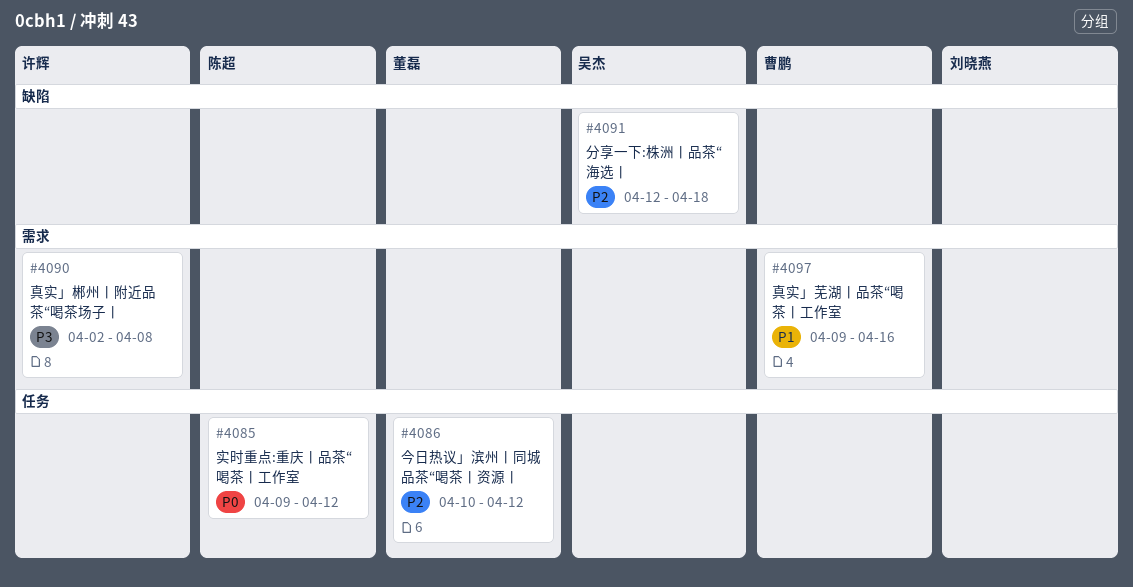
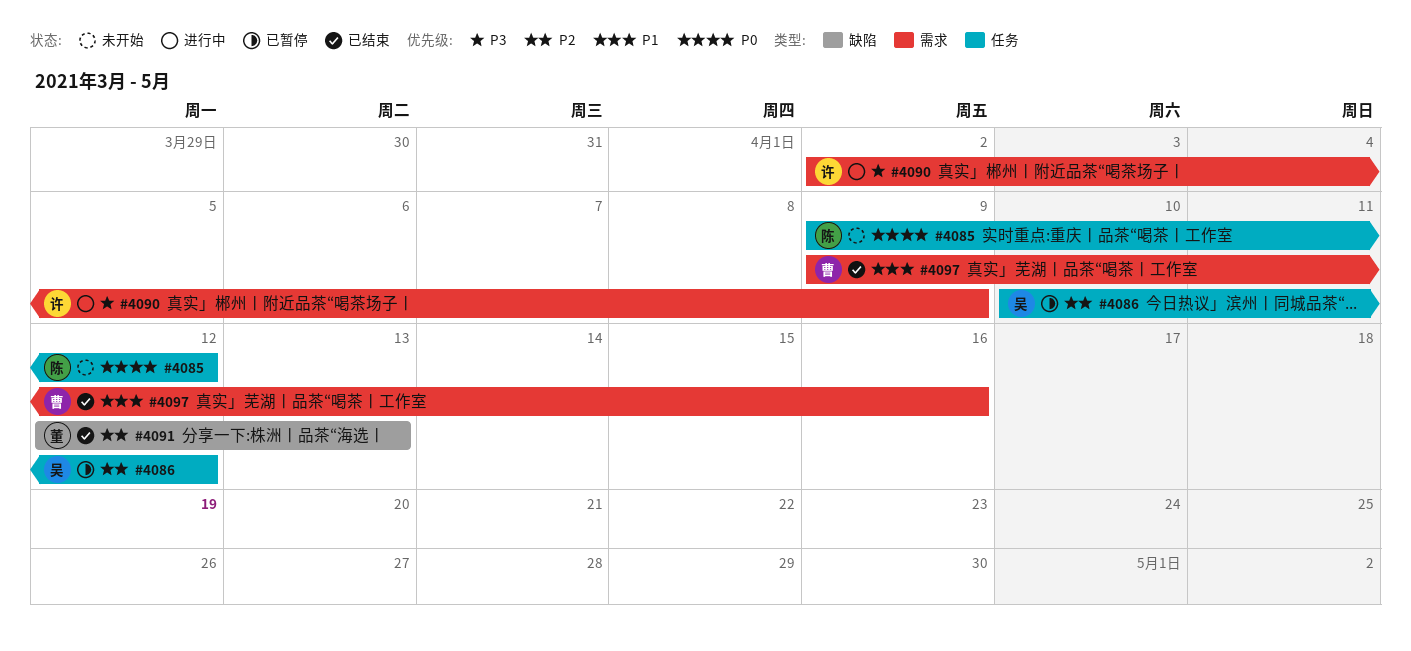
#4086, owner: 董磊 -> 吴杰
#4090, due: Apr 8 -> Apr 9
#4091, owner: 吴杰 -> 董磊
#4091, due: Apr 18 -> Apr 13

